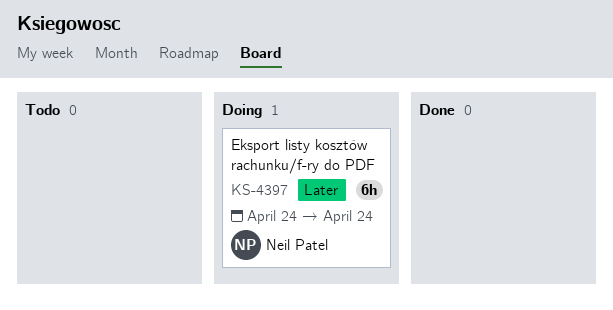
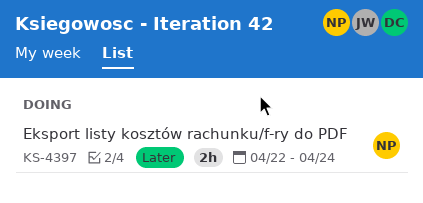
KS-4397, estimate: 6h -> 2h
KS-4397, start: Apr 24 -> Apr 22

